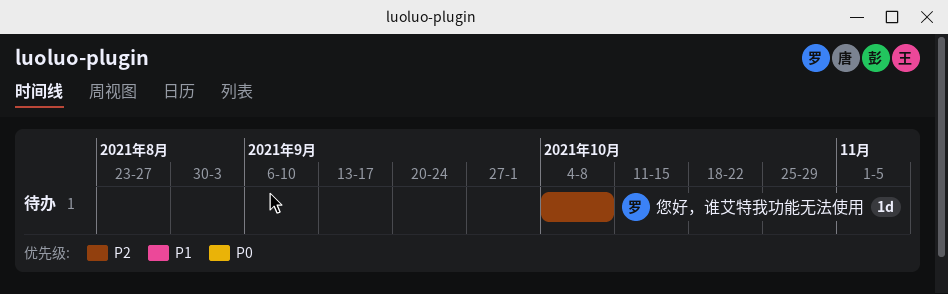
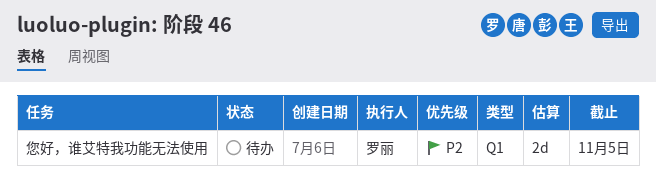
您好，谁艾特我功能无法使用, estimate: 1d -> 2d
您好，谁艾特我功能无法使用, due: Oct 8 -> Nov 5

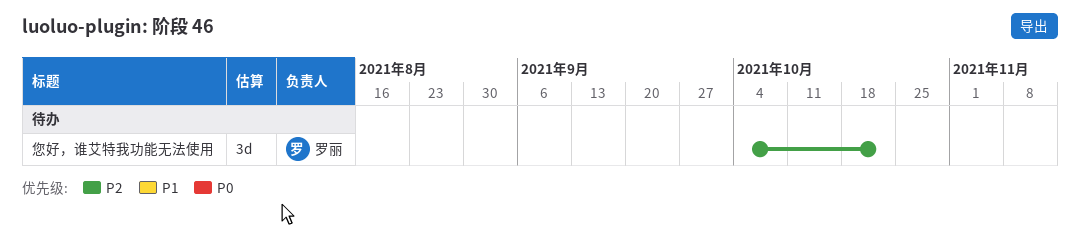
您好，谁艾特我功能无法使用, estimate: 2d -> 3d
您好，谁艾特我功能无法使用, due: Nov 5 -> Oct 22

